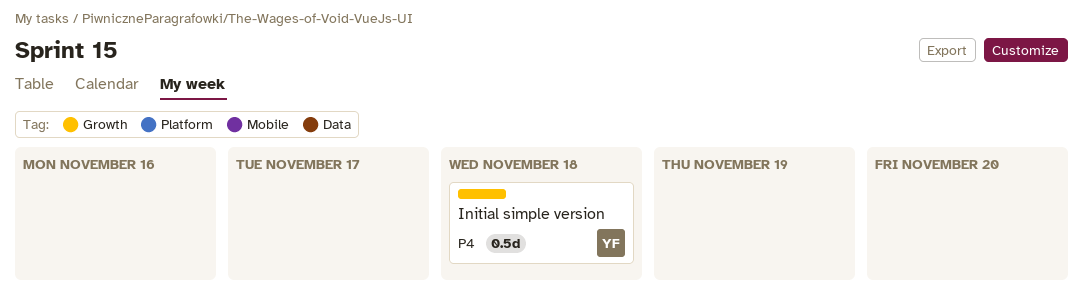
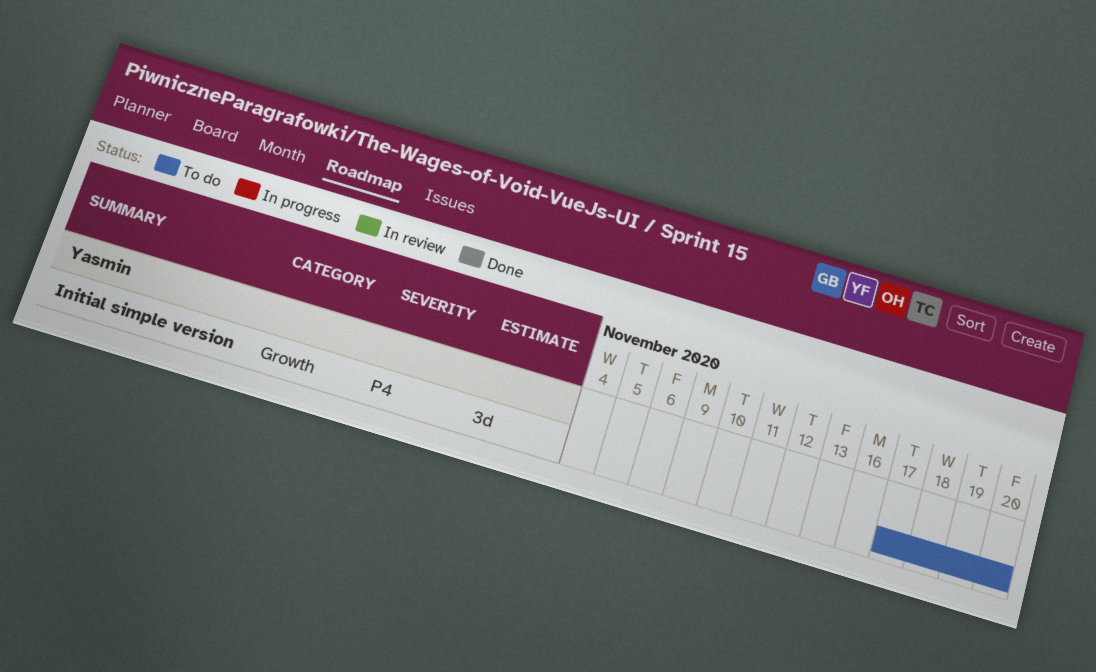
Initial simple version, estimate: 0.5d -> 3d
Initial simple version, due: Nov 18 -> Nov 20

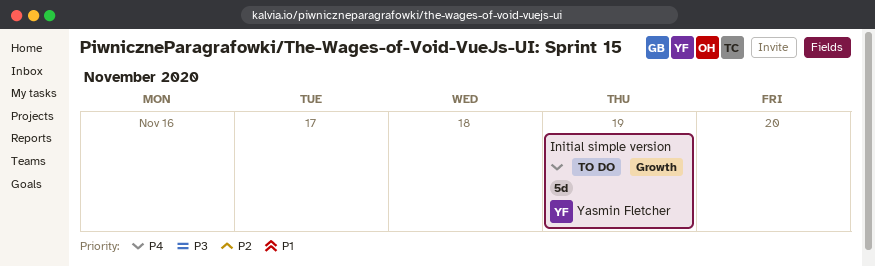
Initial simple version, estimate: 3d -> 5d
Initial simple version, due: Nov 20 -> Nov 19

